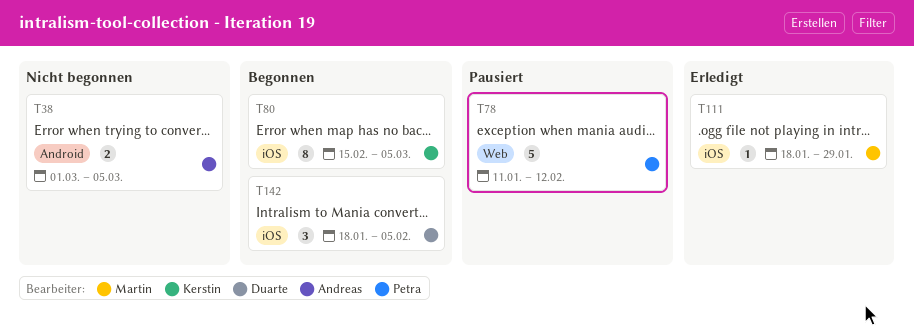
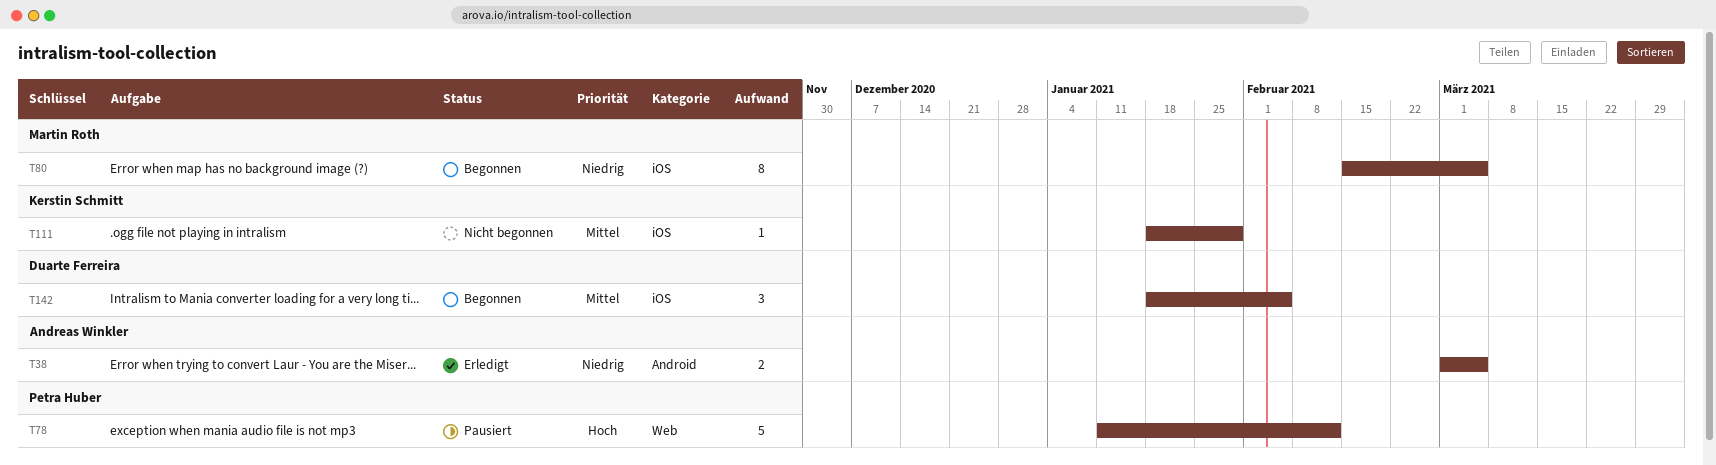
T38, status: Nicht begonnen -> Erledigt
T80, owner: Kerstin Schmitt -> Martin Roth
T111, status: Erledigt -> Nicht begonnen
T111, owner: Martin Roth -> Kerstin Schmitt

